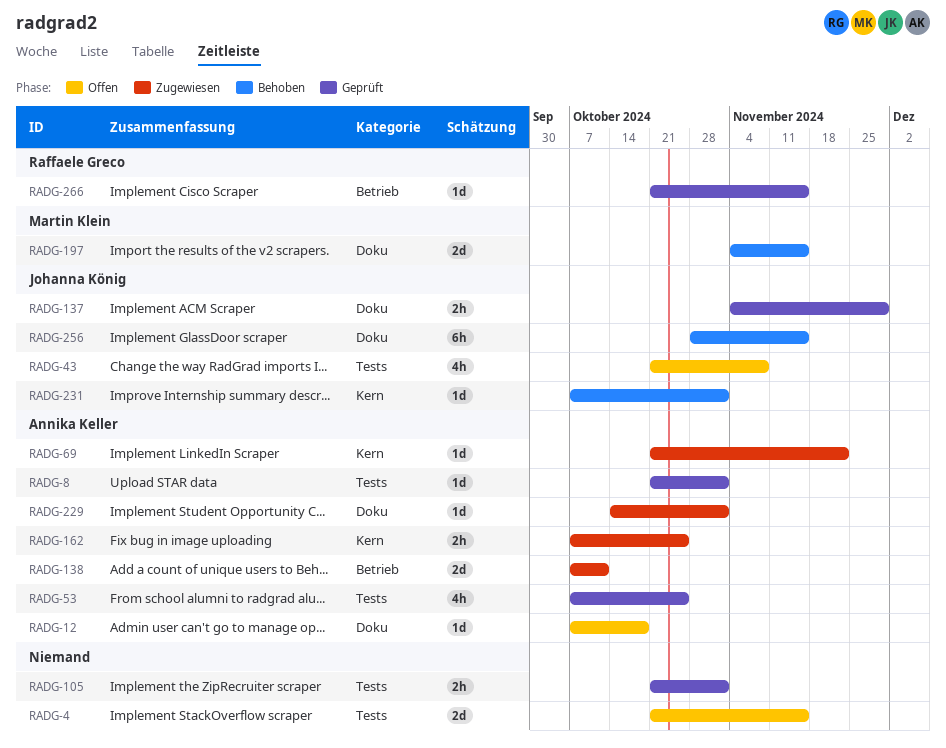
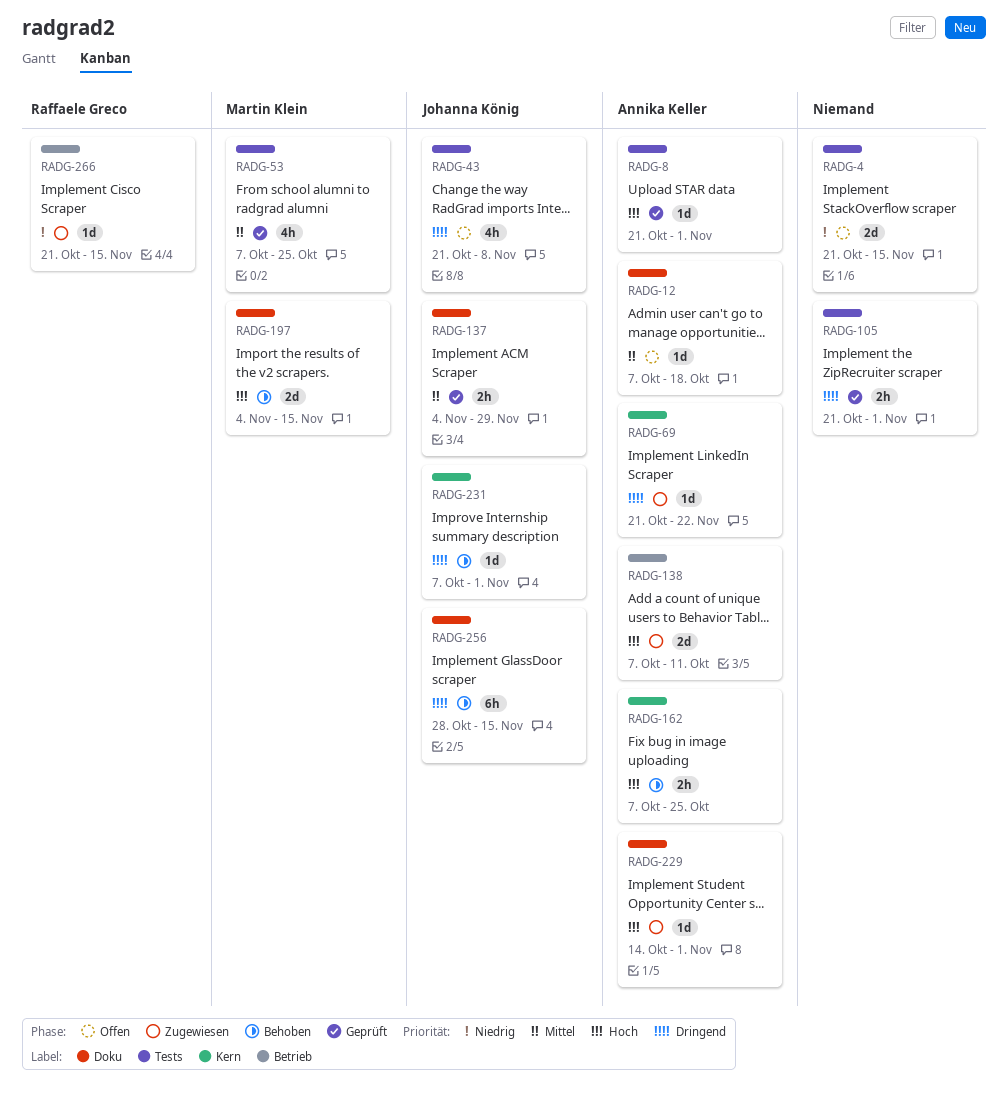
RADG-53, owner: Annika Keller -> Martin Klein
RADG-162, status: Zugewiesen -> Behoben
RADG-266, status: Geprüft -> Zugewiesen

